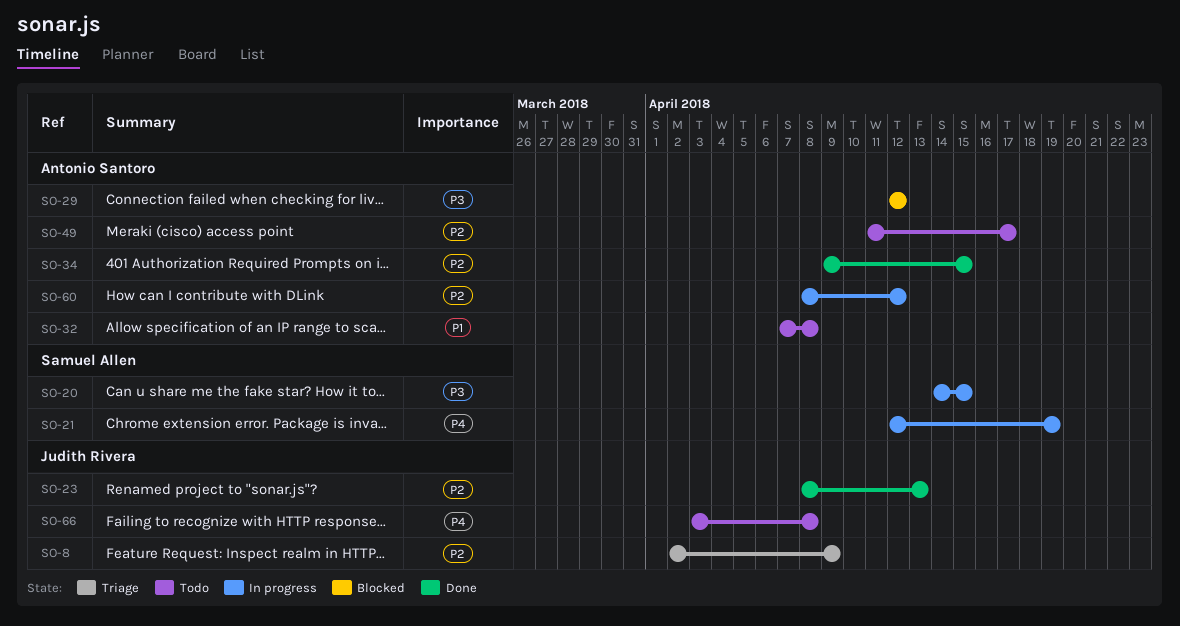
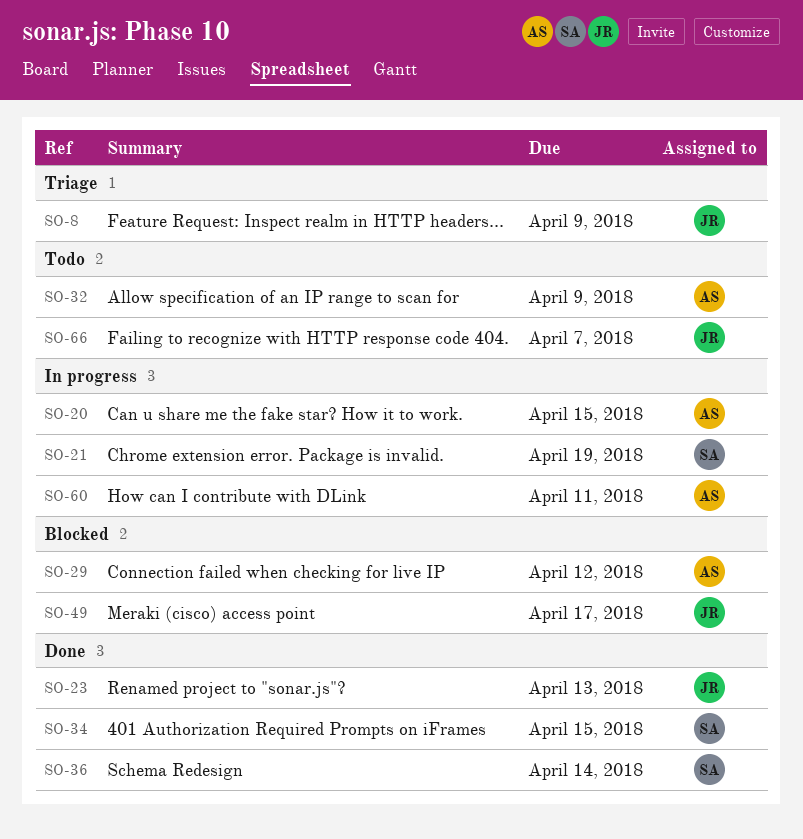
SO-20, owner: Samuel Allen -> Antonio Santoro
SO-32, due: Apr 8 -> Apr 9
SO-34, owner: Antonio Santoro -> Samuel Allen
SO-36: none -> present
SO-49, status: Todo -> Blocked
SO-49, owner: Antonio Santoro -> Judith Rivera
SO-60, due: Apr 12 -> Apr 11
SO-66, due: Apr 8 -> Apr 7

